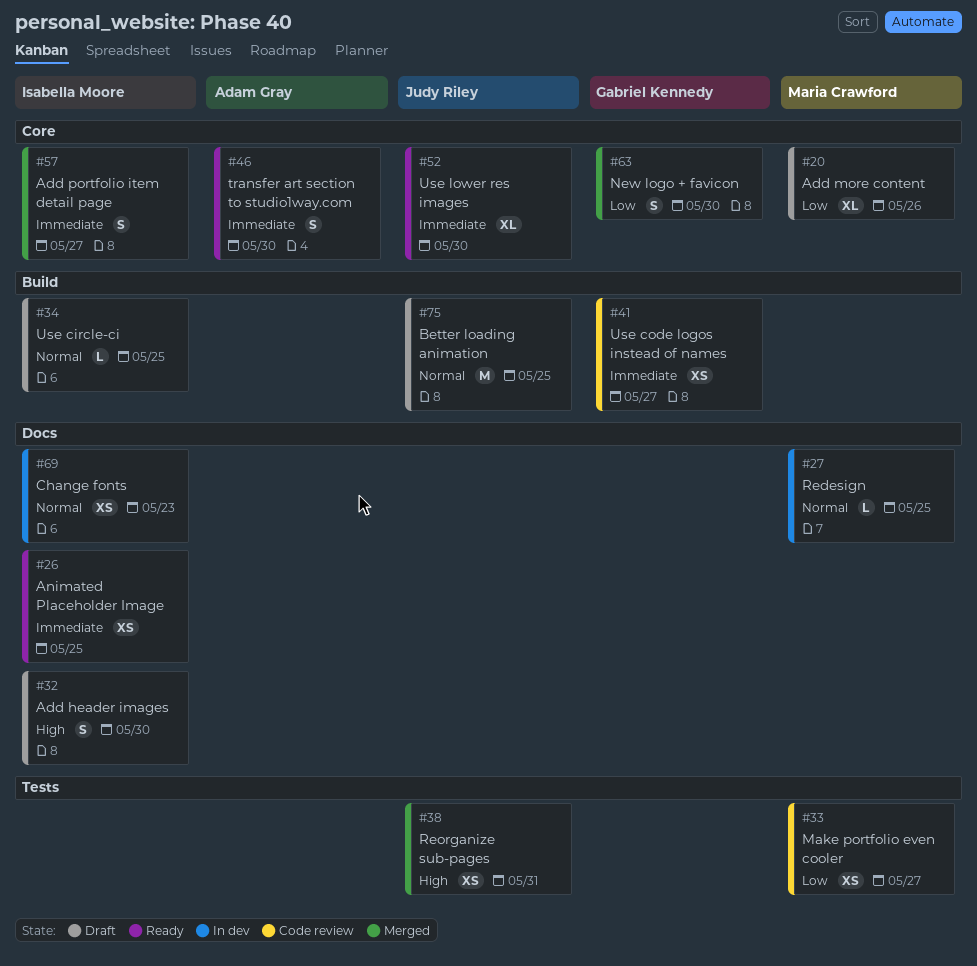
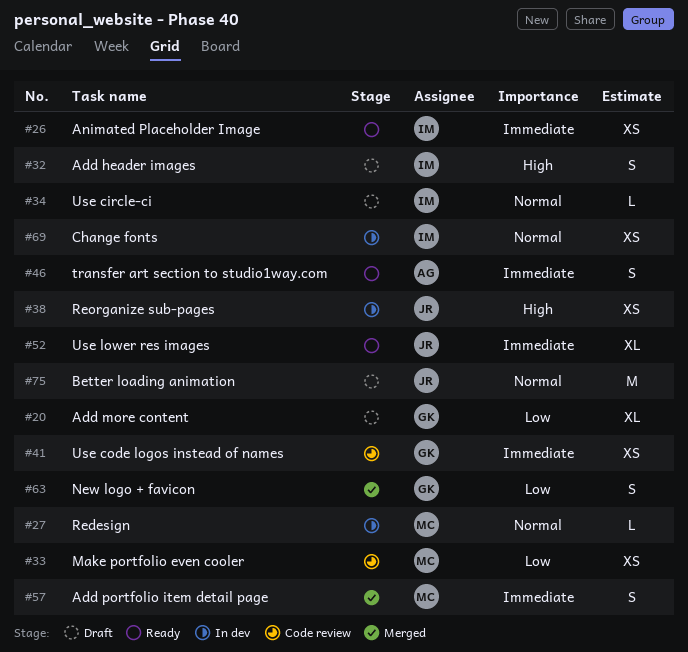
#20, owner: Maria Crawford -> Gabriel Kennedy
#38, status: Merged -> In dev
#57, owner: Isabella Moore -> Maria Crawford

